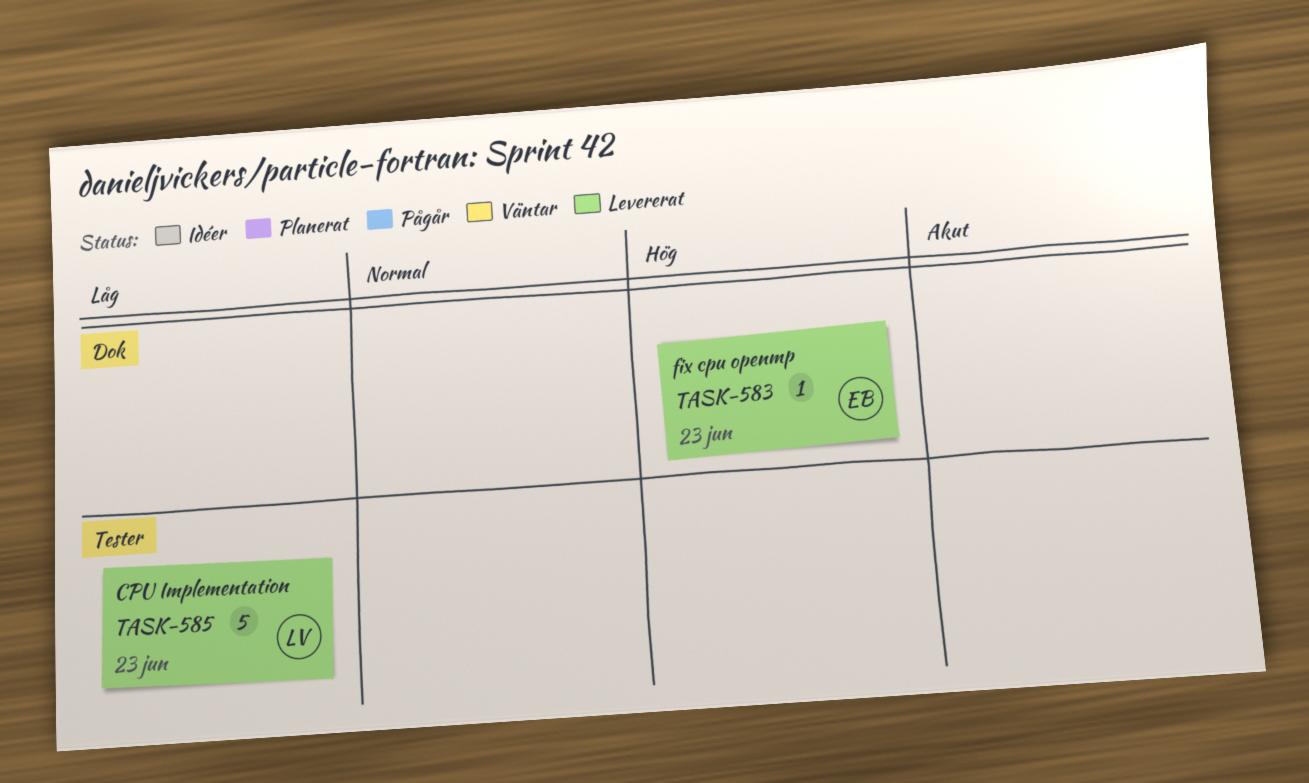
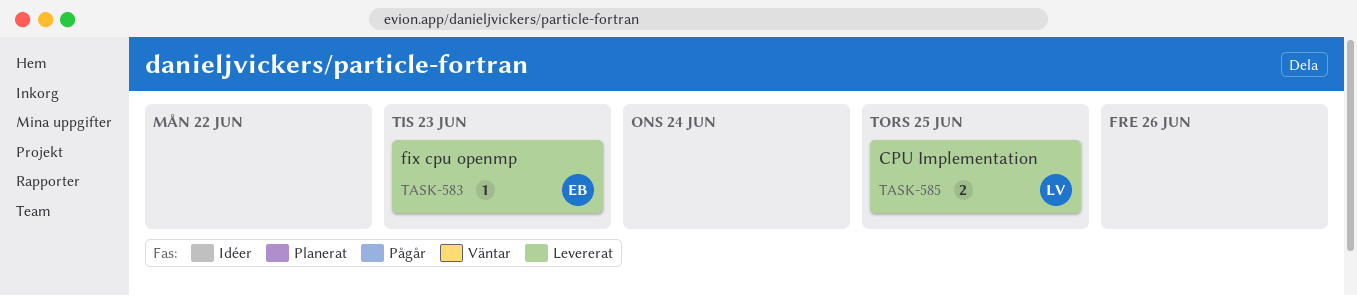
TASK-585, estimate: 5 -> 2
TASK-585, due: Jun 23 -> Jun 25

